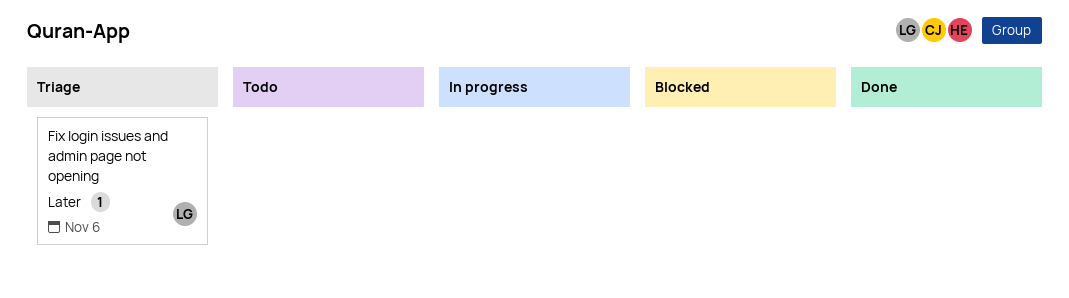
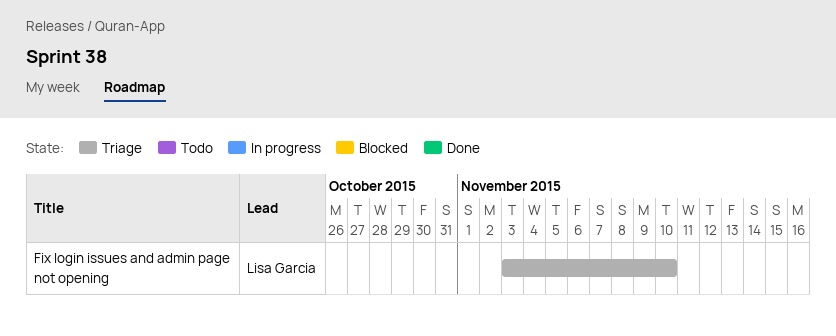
Fix login issues and admin page not opening, due: Nov 6 -> Nov 10

